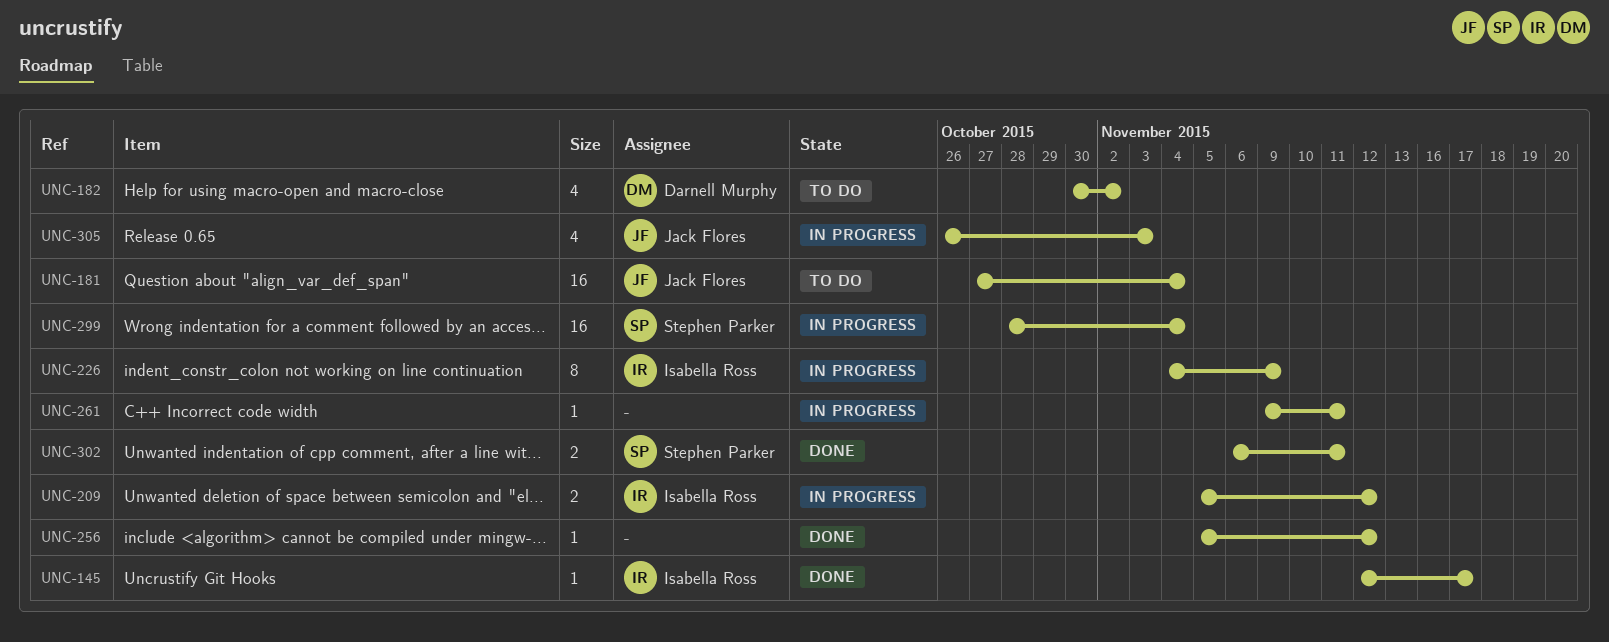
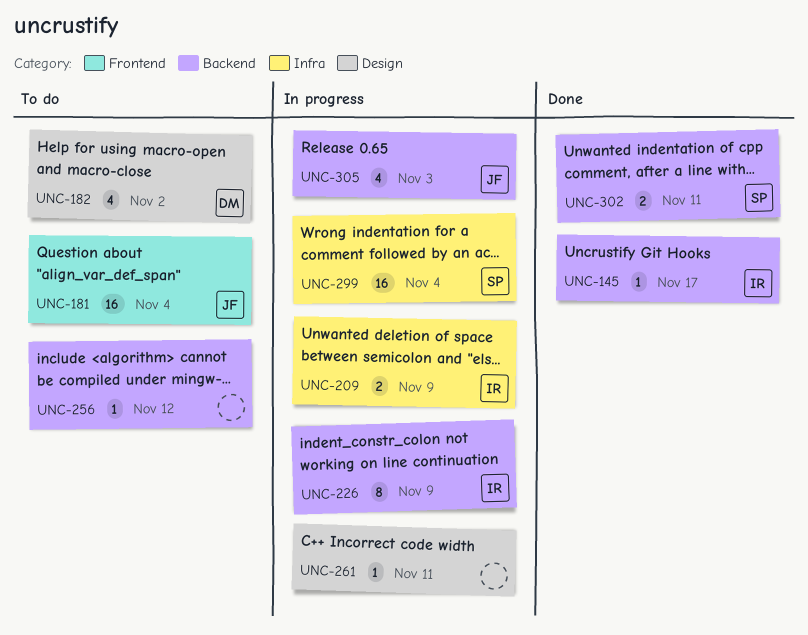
UNC-209, due: Nov 12 -> Nov 9
UNC-256, status: Done -> To do

